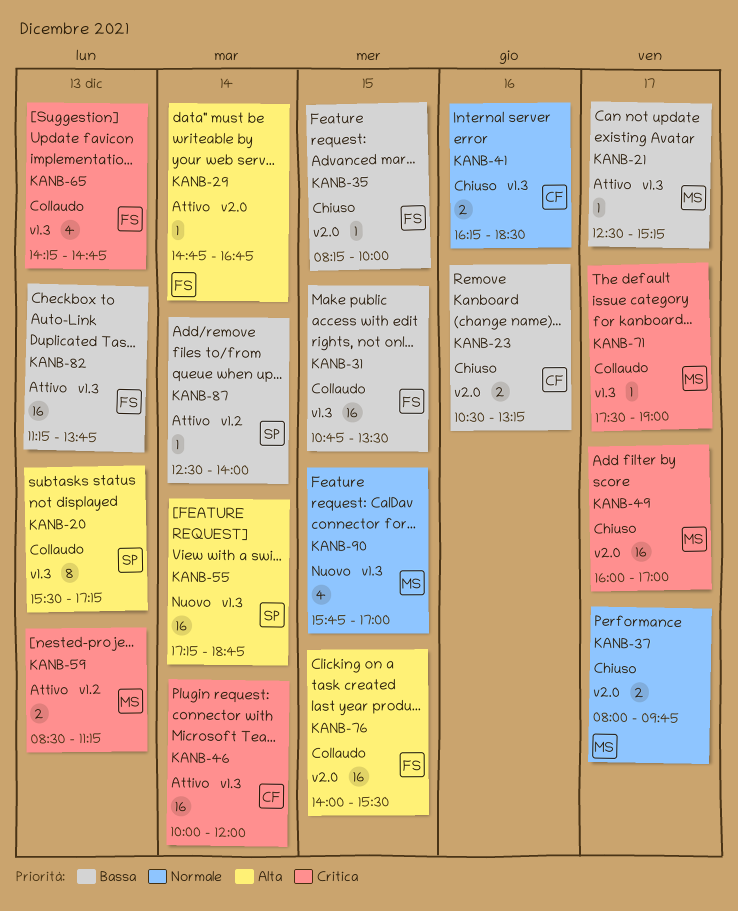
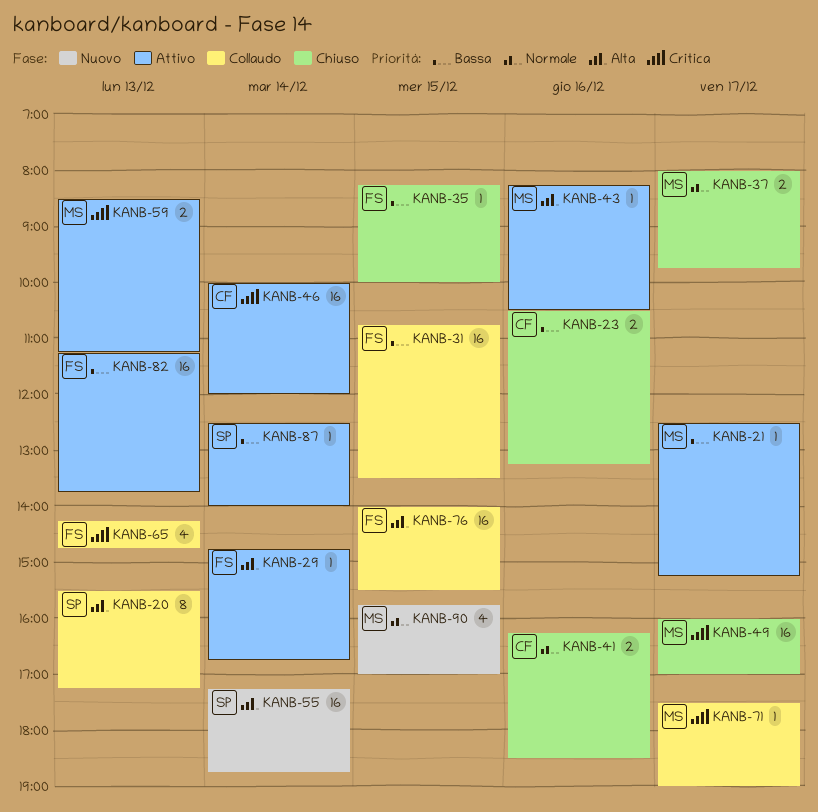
KANB-43: none -> present

